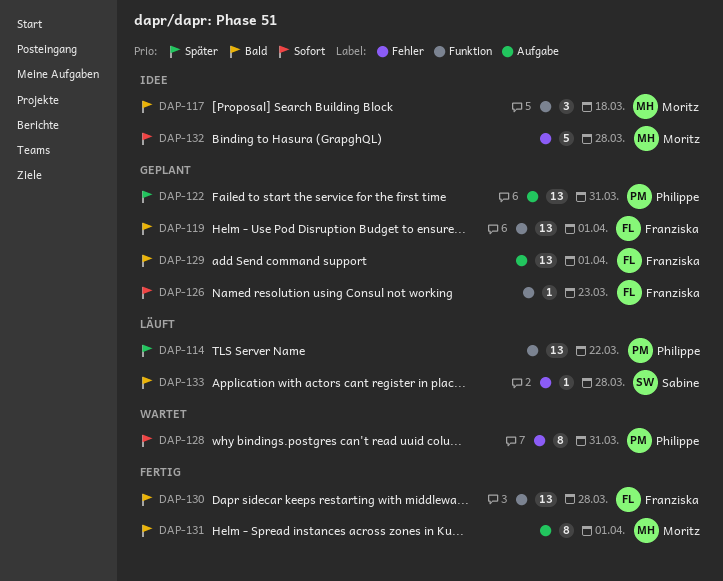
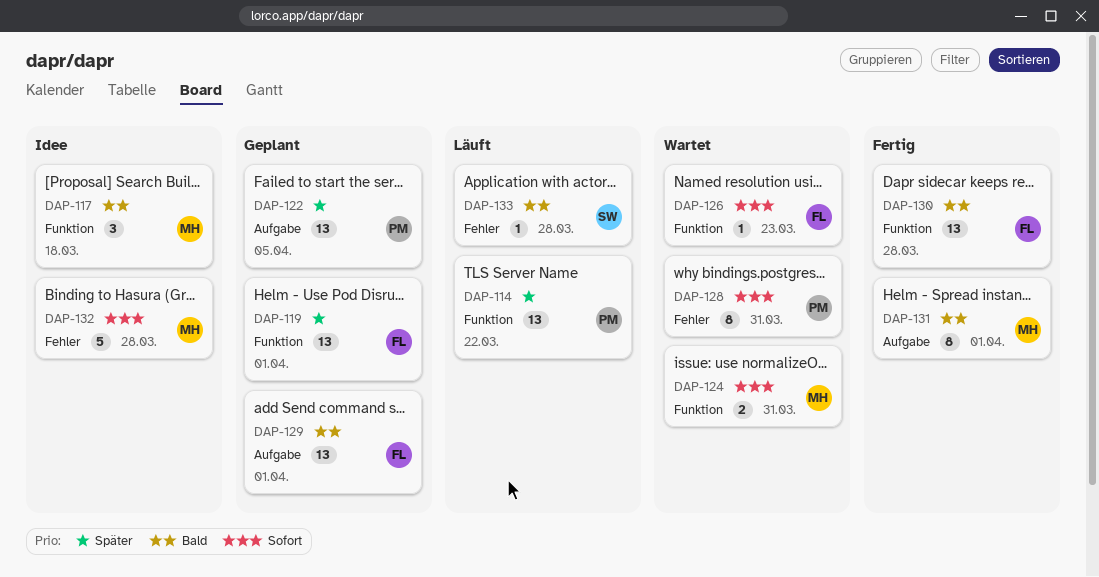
DAP-119, priority: Bald -> Später
DAP-122, due: Mar 31 -> Apr 5
DAP-124: none -> present
DAP-126, status: Geplant -> Wartet

